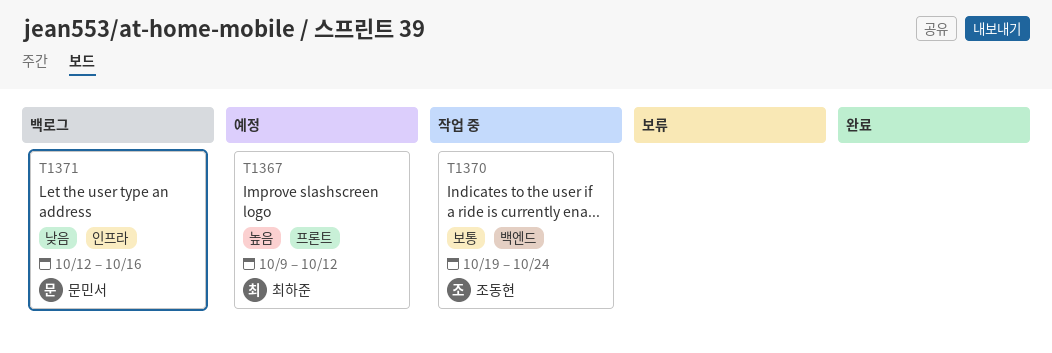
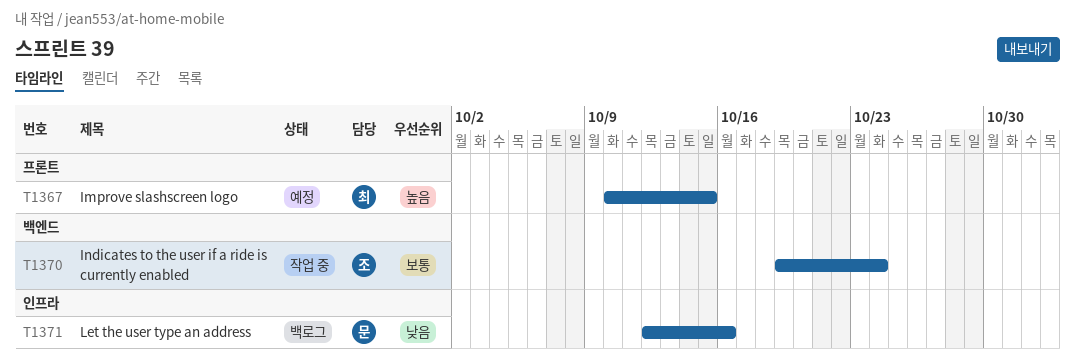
T1367, start: Oct 9 -> Oct 10
T1367, due: Oct 12 -> Oct 15

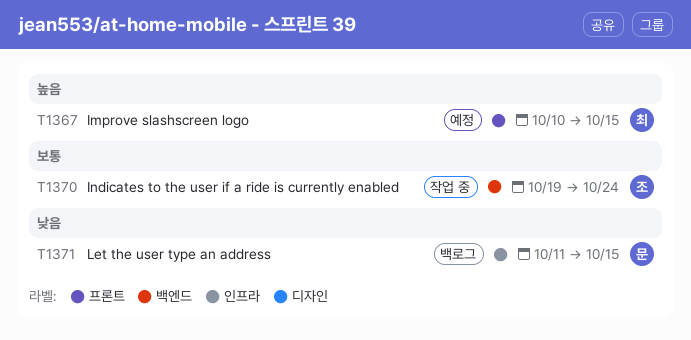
T1371, start: Oct 12 -> Oct 11
T1371, due: Oct 16 -> Oct 15

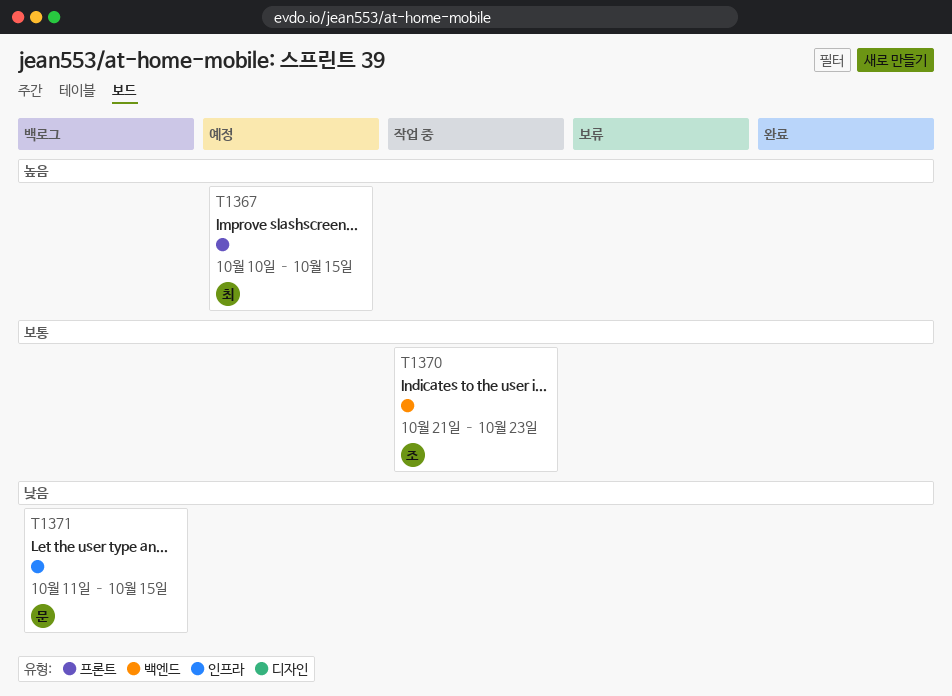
T1370, start: Oct 19 -> Oct 21
T1370, due: Oct 24 -> Oct 23

